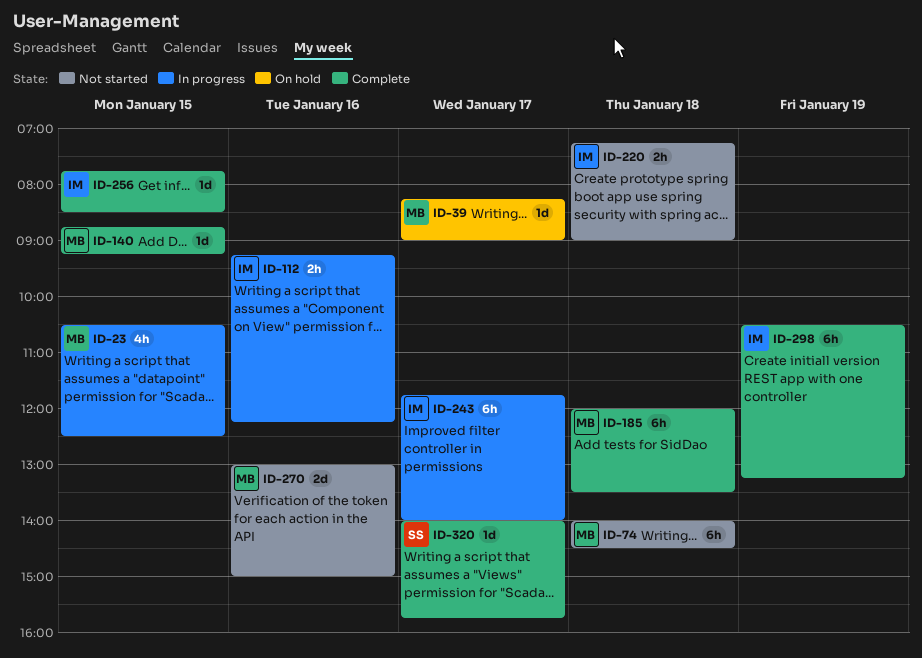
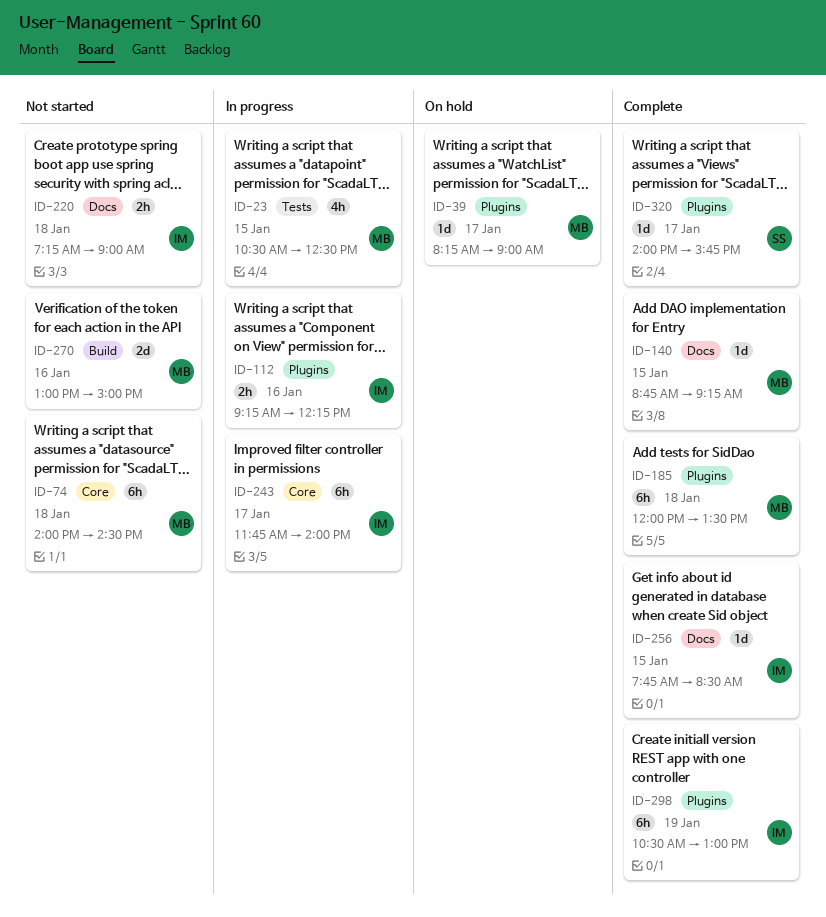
ID-298, ends: 13:15 -> 13:00

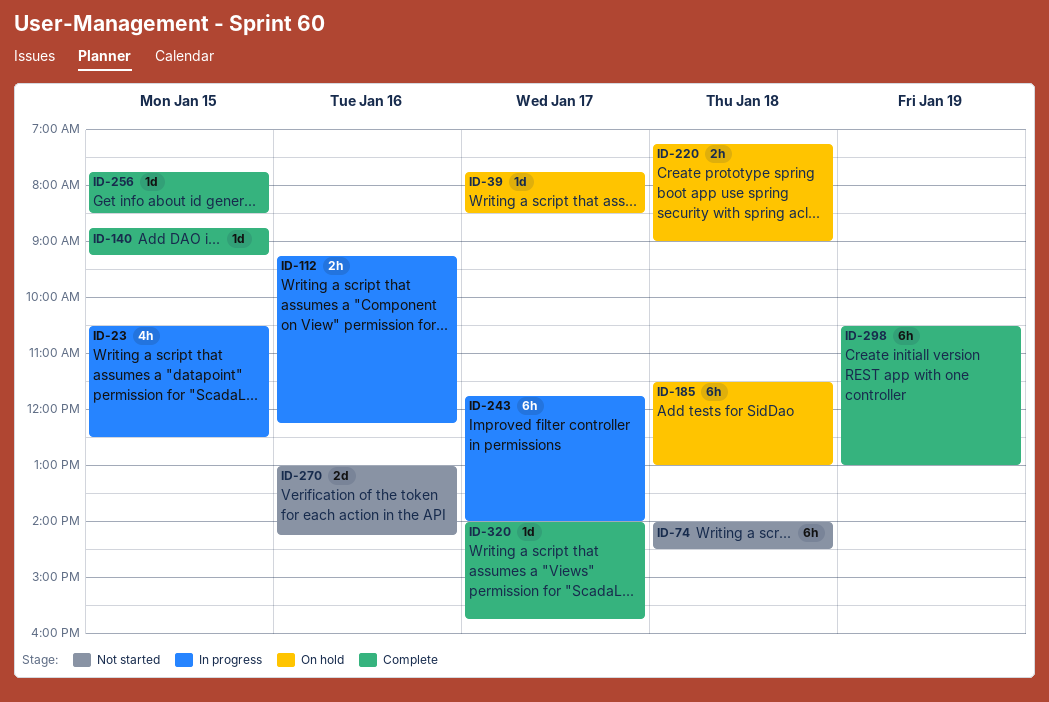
ID-39, begins: 08:15 -> 07:45
ID-39, ends: 09:00 -> 08:30
ID-185, status: Complete -> On hold
ID-185, begins: 12:00 -> 11:30
ID-185, ends: 13:30 -> 13:00
ID-220, status: Not started -> On hold
ID-270, ends: 15:00 -> 14:15

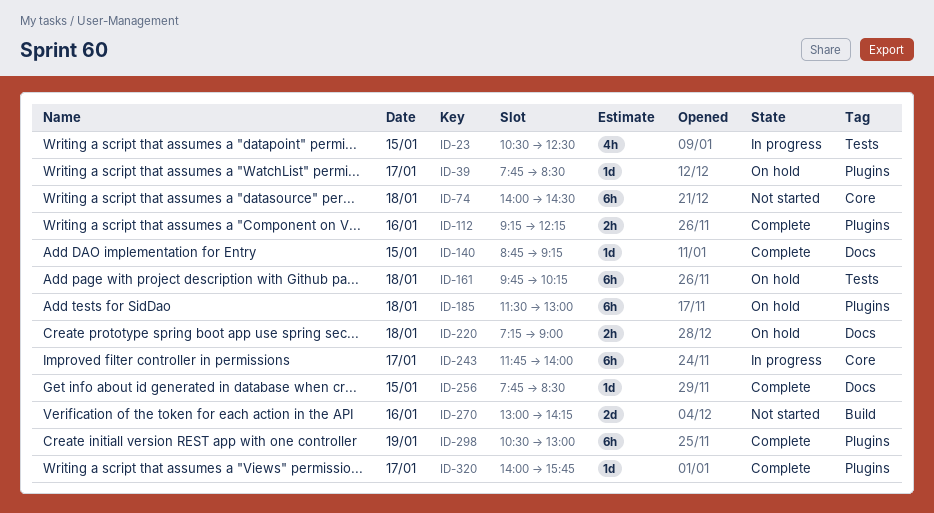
ID-112, status: In progress -> Complete
ID-161: none -> present

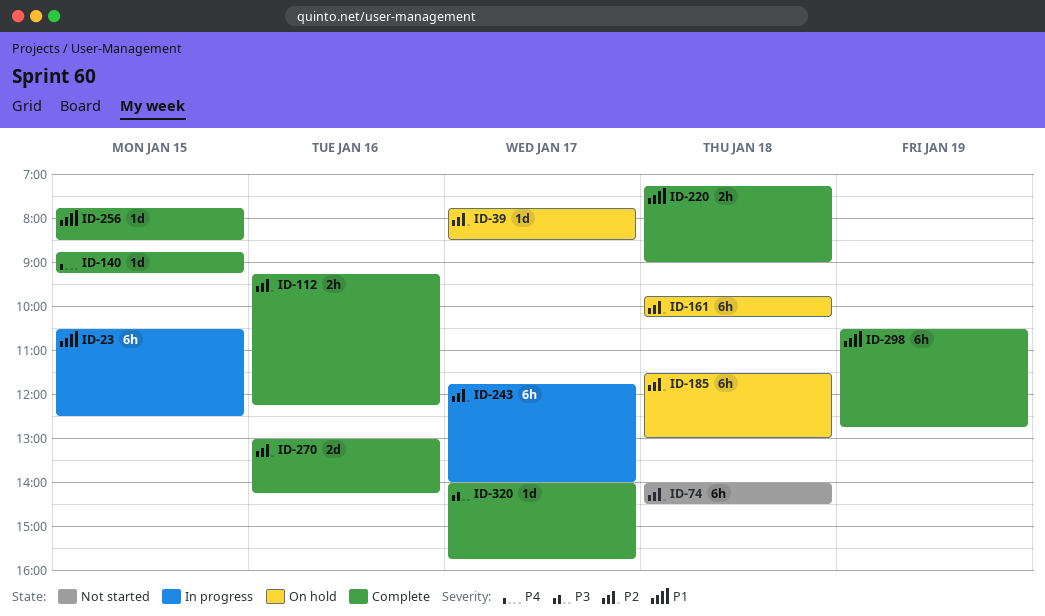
ID-23, estimate: 4h -> 6h
ID-220, status: On hold -> Complete
ID-270, status: Not started -> Complete
ID-298, ends: 13:00 -> 12:45

